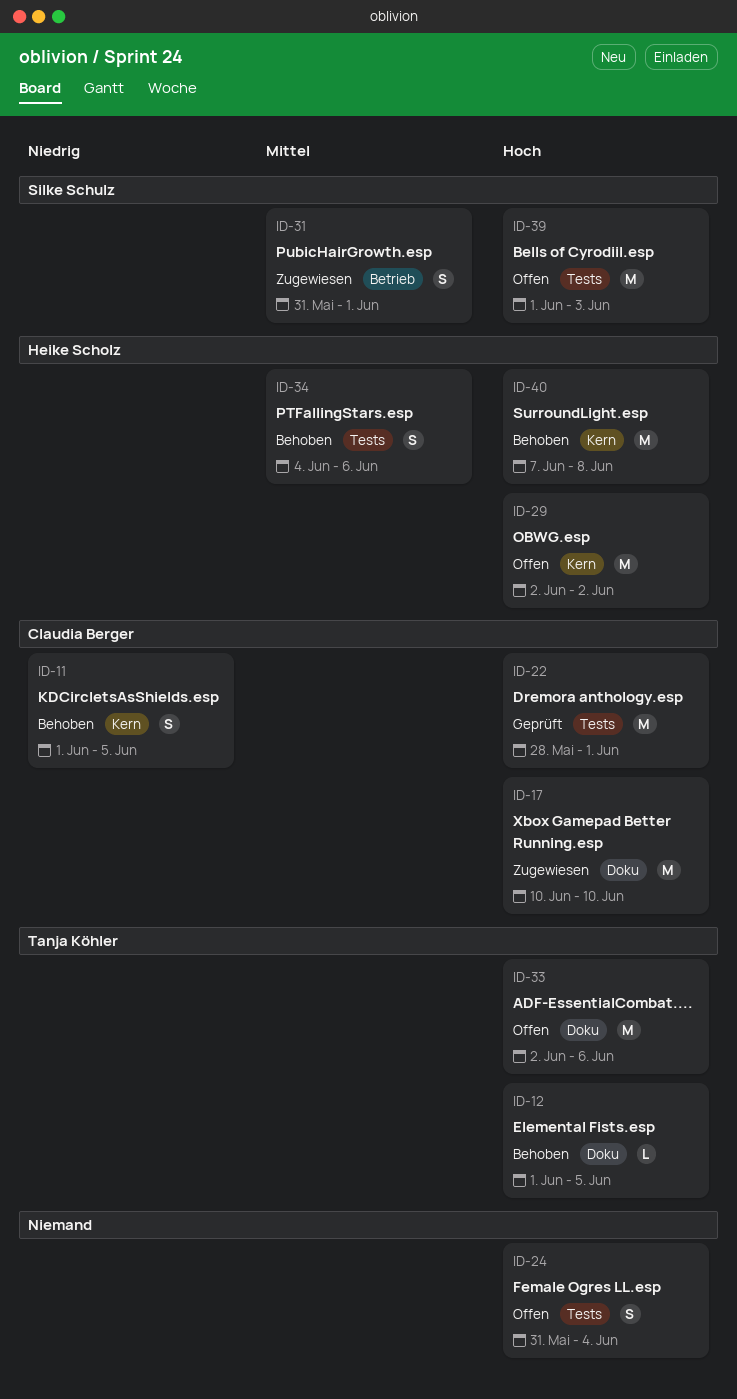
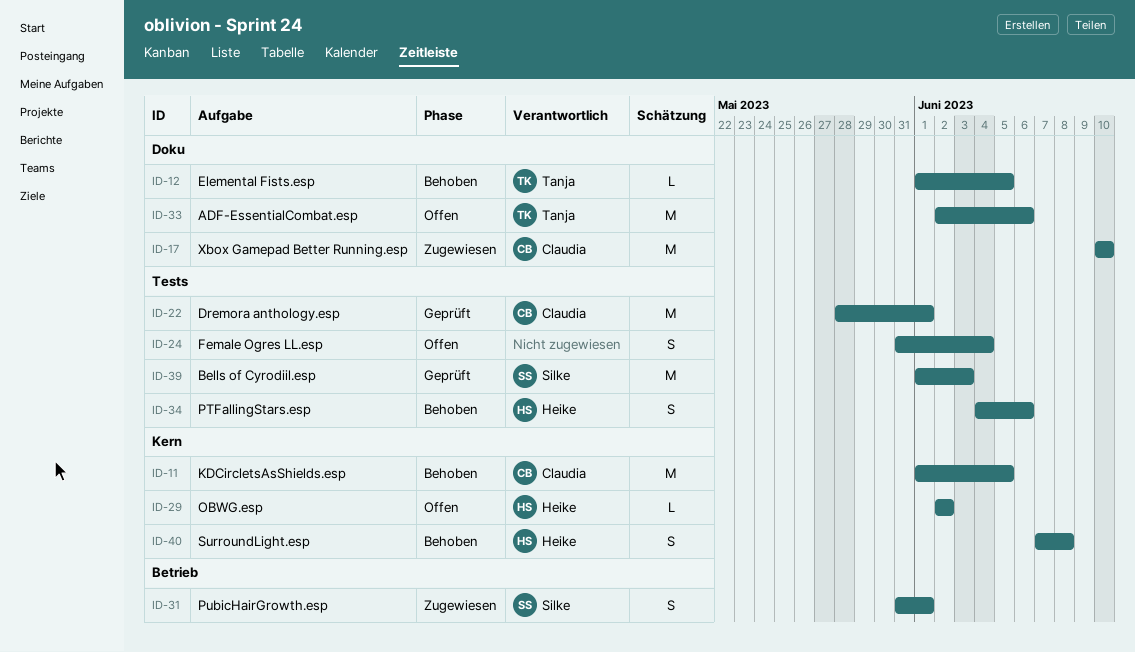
ID-11, estimate: S -> M
ID-29, estimate: M -> L
ID-39, status: Offen -> Geprüft
ID-40, estimate: M -> S

